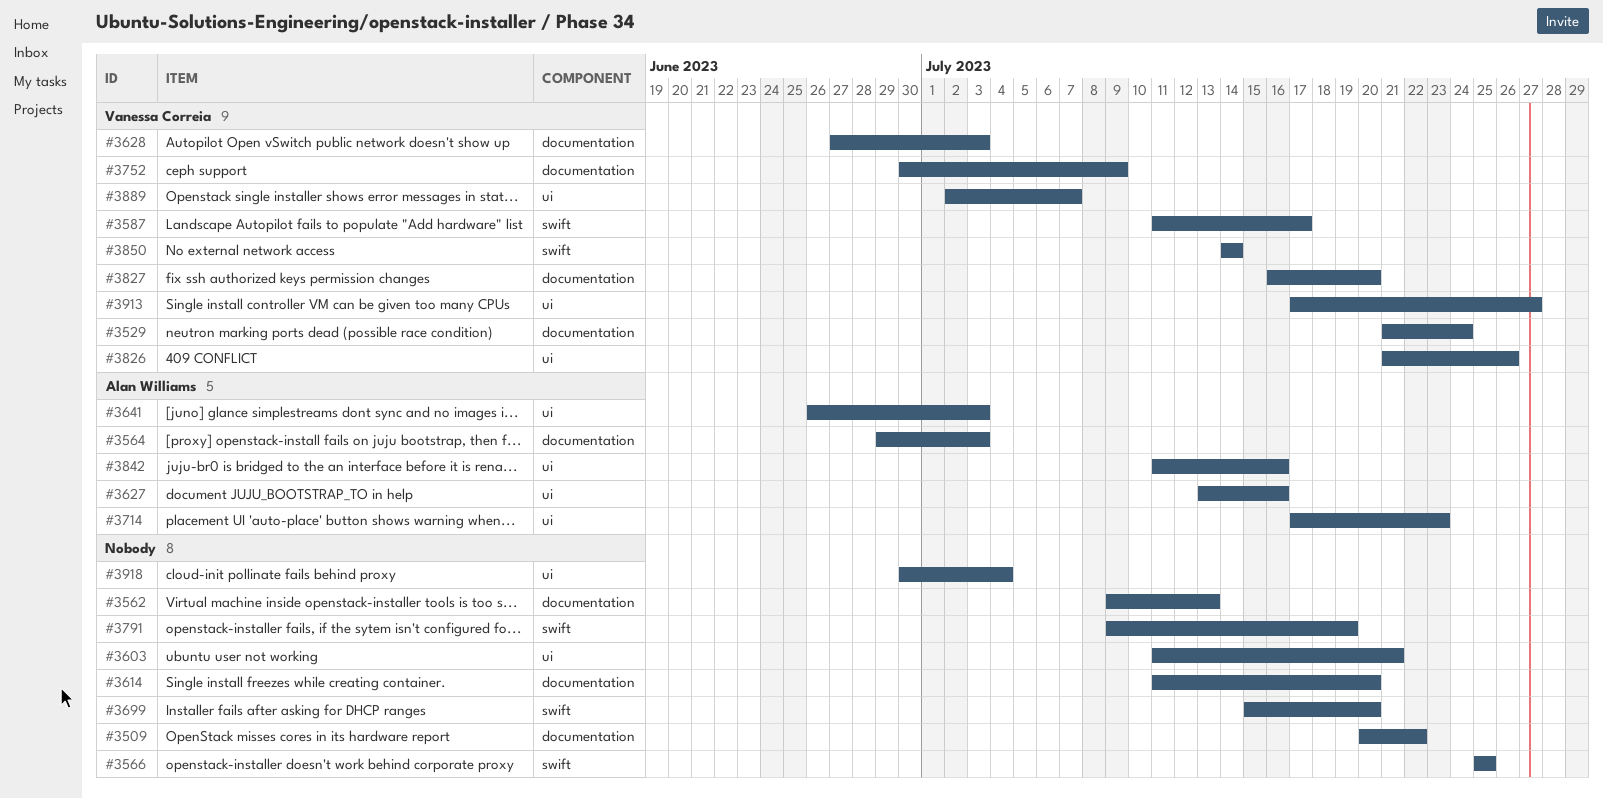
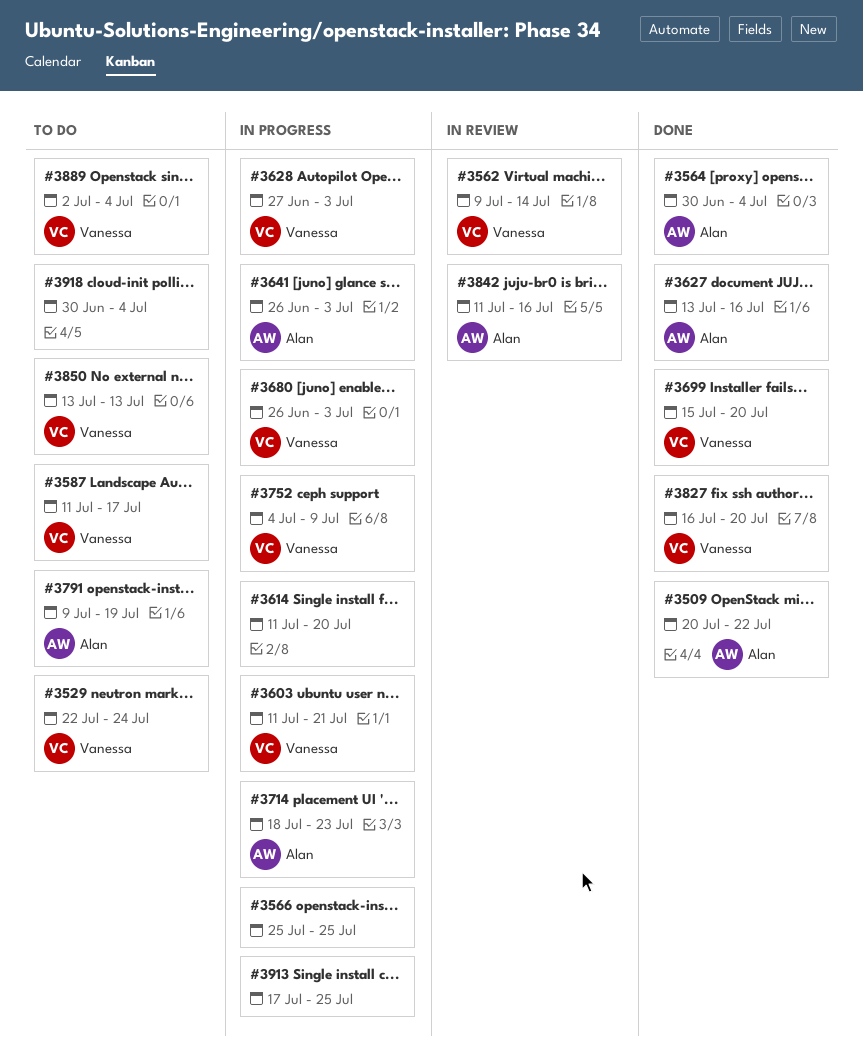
#3509, owner: none -> Alan Williams
#3529, start: Jul 21 -> Jul 22
#3562, owner: none -> Vanessa Correia
#3562, due: Jul 13 -> Jul 14
#3564, start: Jun 29 -> Jun 30
#3564, due: Jul 3 -> Jul 4
#3603, owner: none -> Vanessa Correia
#3680: none -> present
#3699, owner: none -> Vanessa Correia
#3714, start: Jul 17 -> Jul 18
#3752, start: Jun 30 -> Jul 4
#3791, owner: none -> Alan Williams
#3826: present -> none
#3850, start: Jul 14 -> Jul 13
#3850, due: Jul 14 -> Jul 13
#3889, due: Jul 7 -> Jul 4
#3913, owner: Vanessa Correia -> none
#3913, due: Jul 27 -> Jul 25

